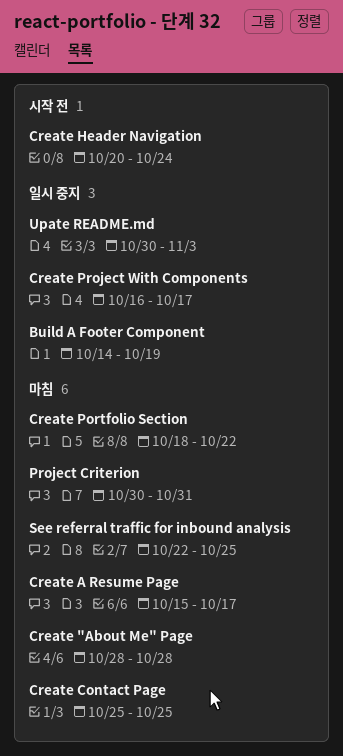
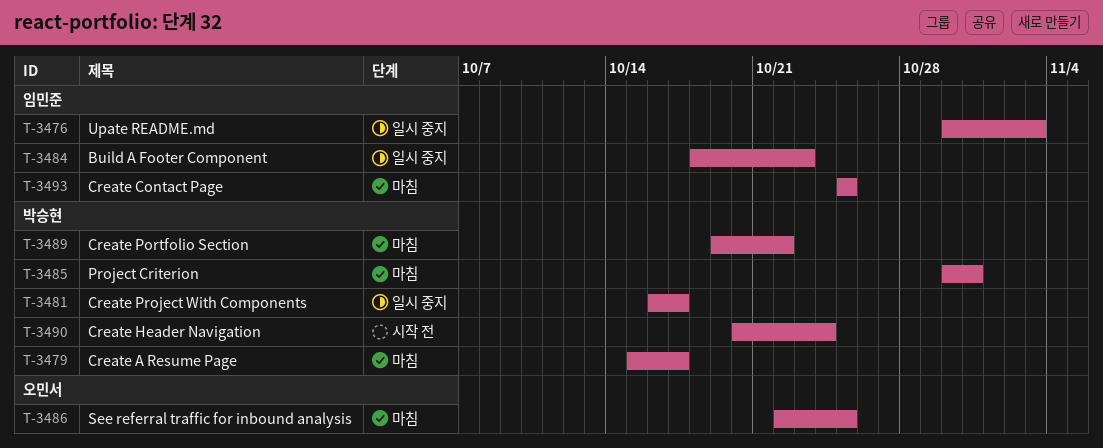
Build A Footer Component, start: Oct 14 -> Oct 18
Build A Footer Component, due: Oct 19 -> Oct 23
Create "About Me" Page: present -> none
Create Portfolio Section, start: Oct 18 -> Oct 19

